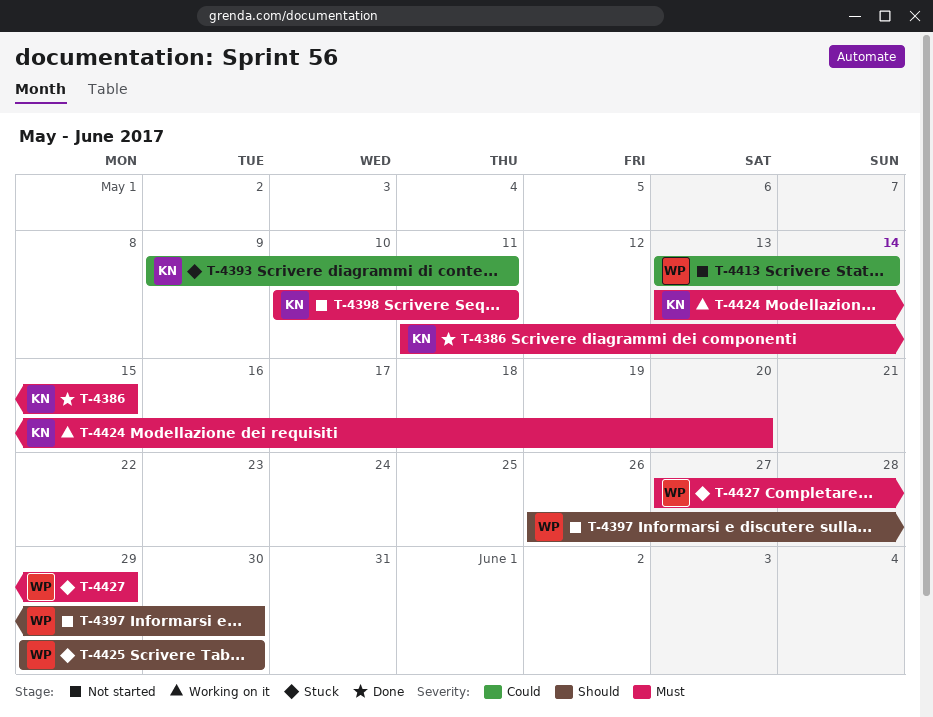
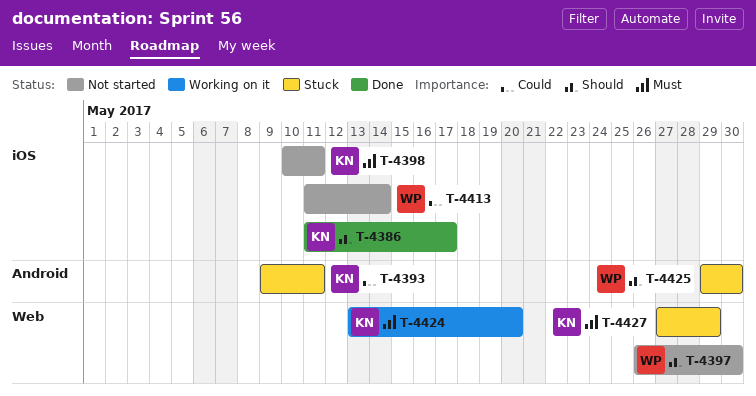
T-4386, priority: Must -> Should
T-4386, due: May 15 -> May 17
T-4413, start: May 13 -> May 11
T-4427, owner: WP -> KN

